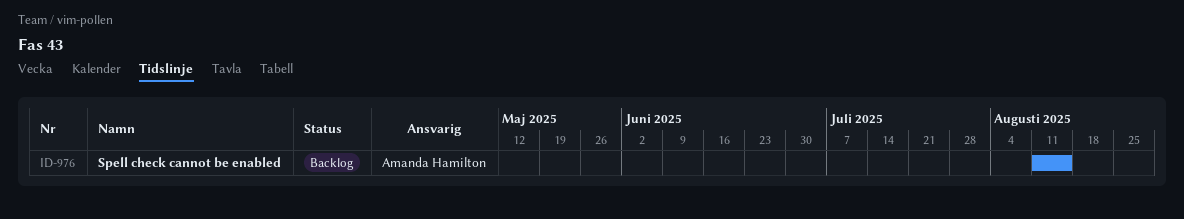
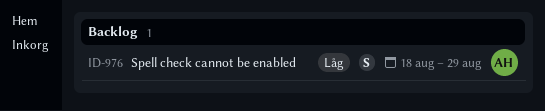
ID-976, start: Aug 11 -> Aug 18
ID-976, due: Aug 15 -> Aug 29

